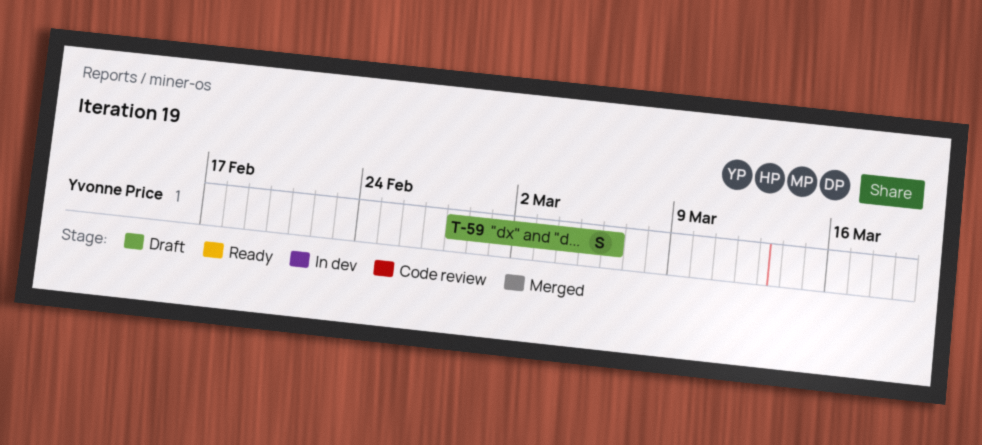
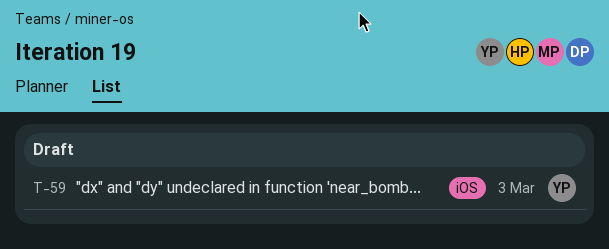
T-59, due: Mar 6 -> Mar 3

